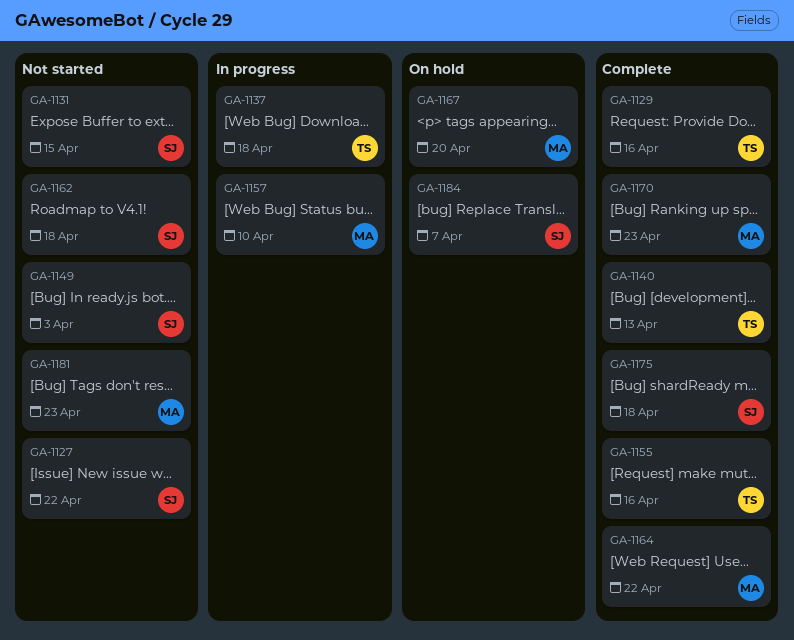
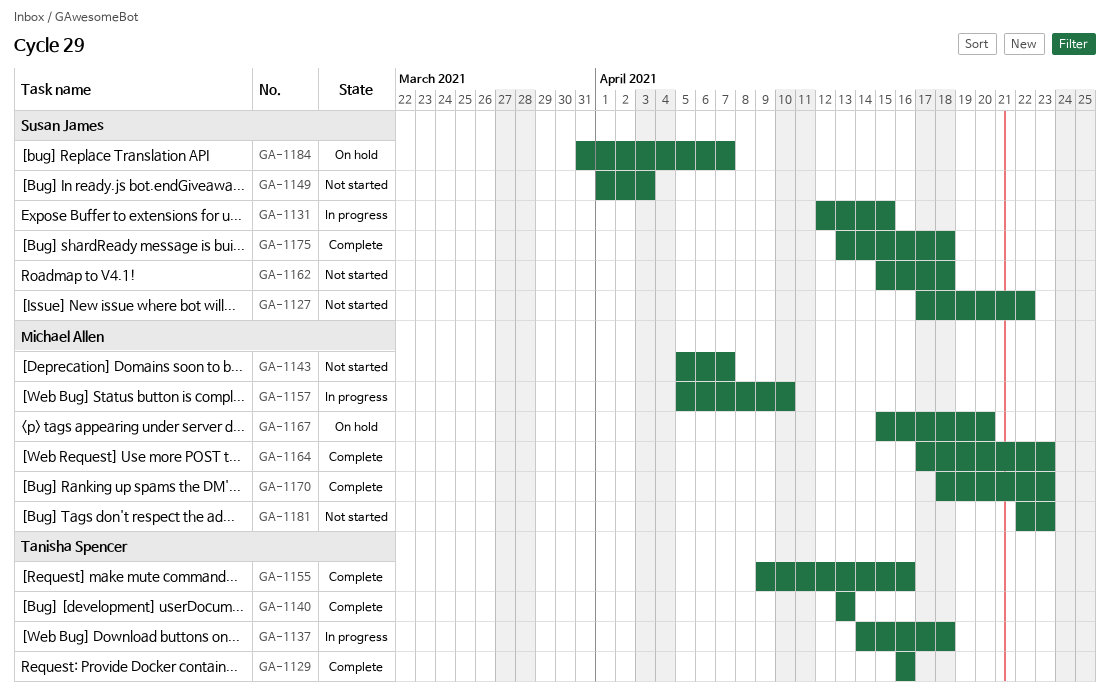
GA-1131, status: Not started -> In progress
GA-1143: none -> present
GA-1164, due: Apr 22 -> Apr 23

